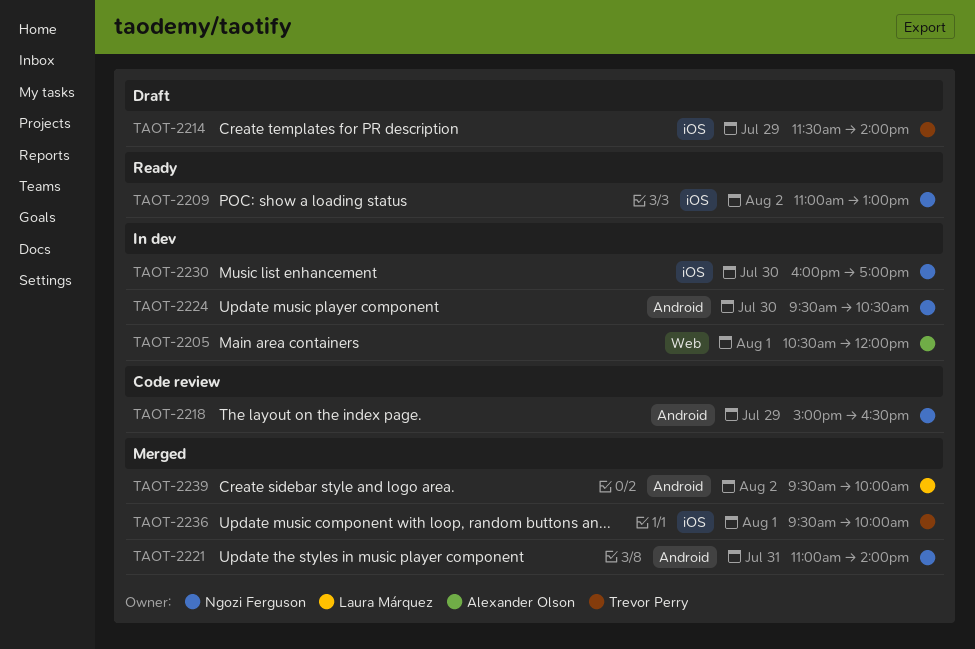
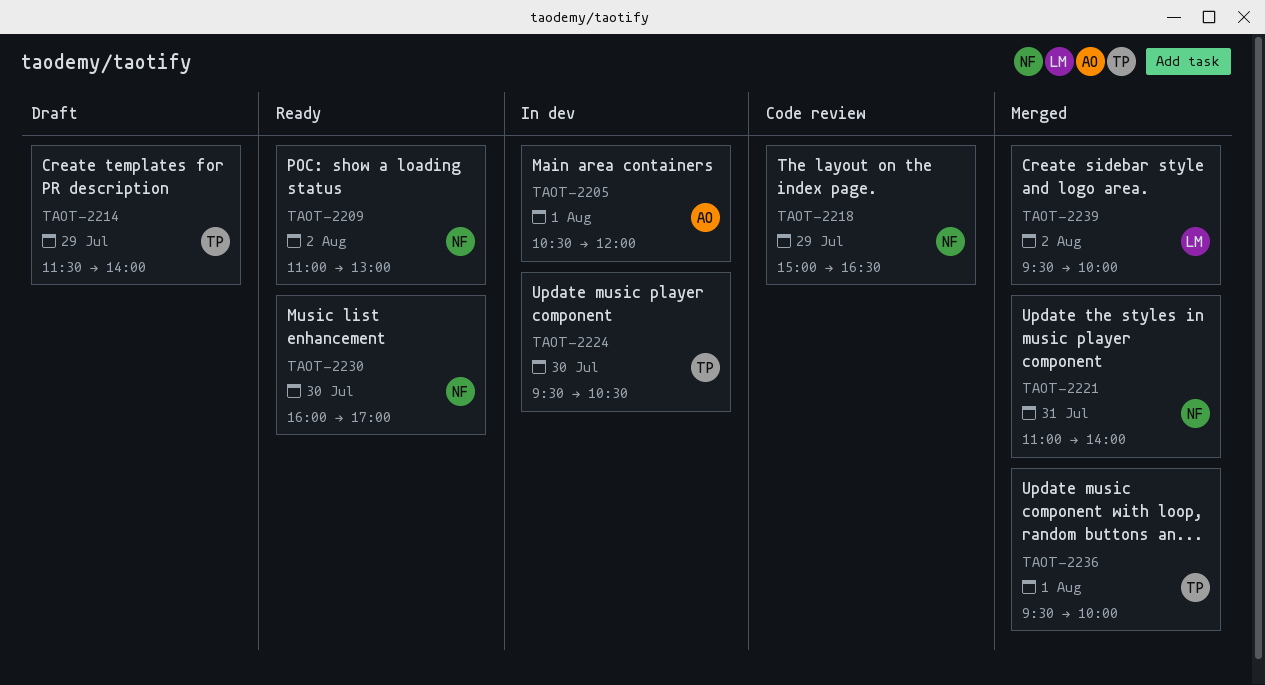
TAOT-2224, owner: Ngozi Ferguson -> Trevor Perry
TAOT-2230, status: In dev -> Ready

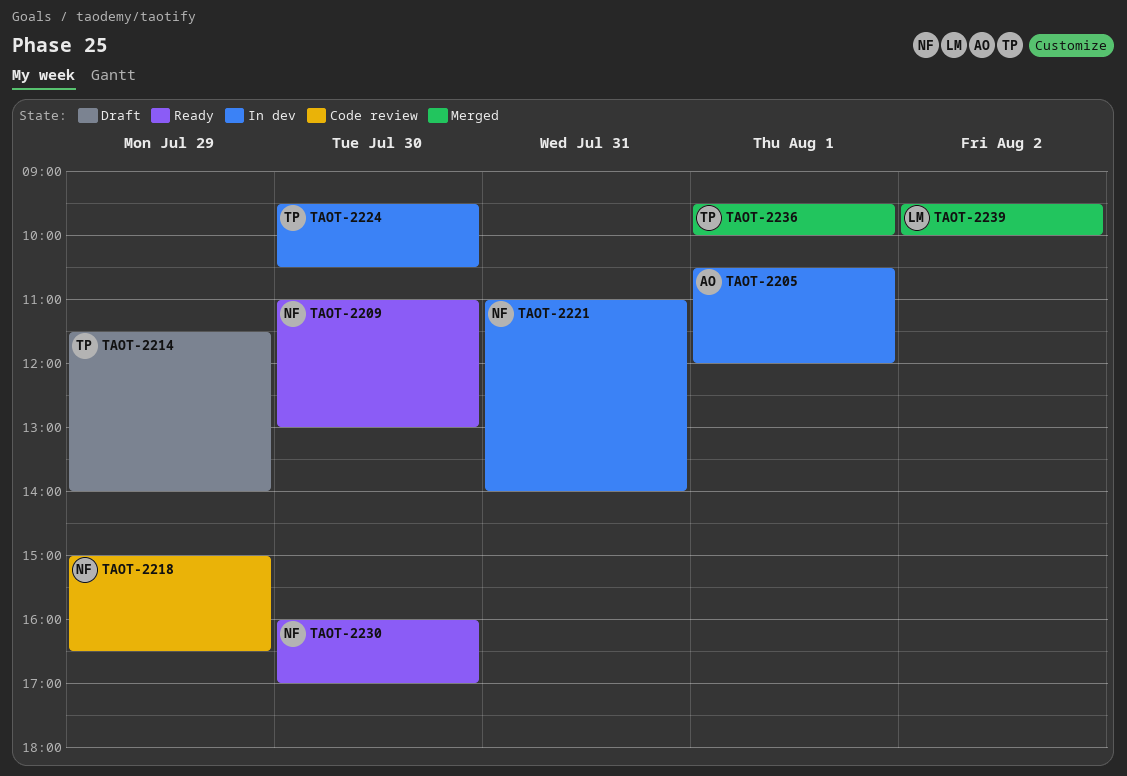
TAOT-2209, day: Aug 2 -> Jul 30
TAOT-2221, status: Merged -> In dev

